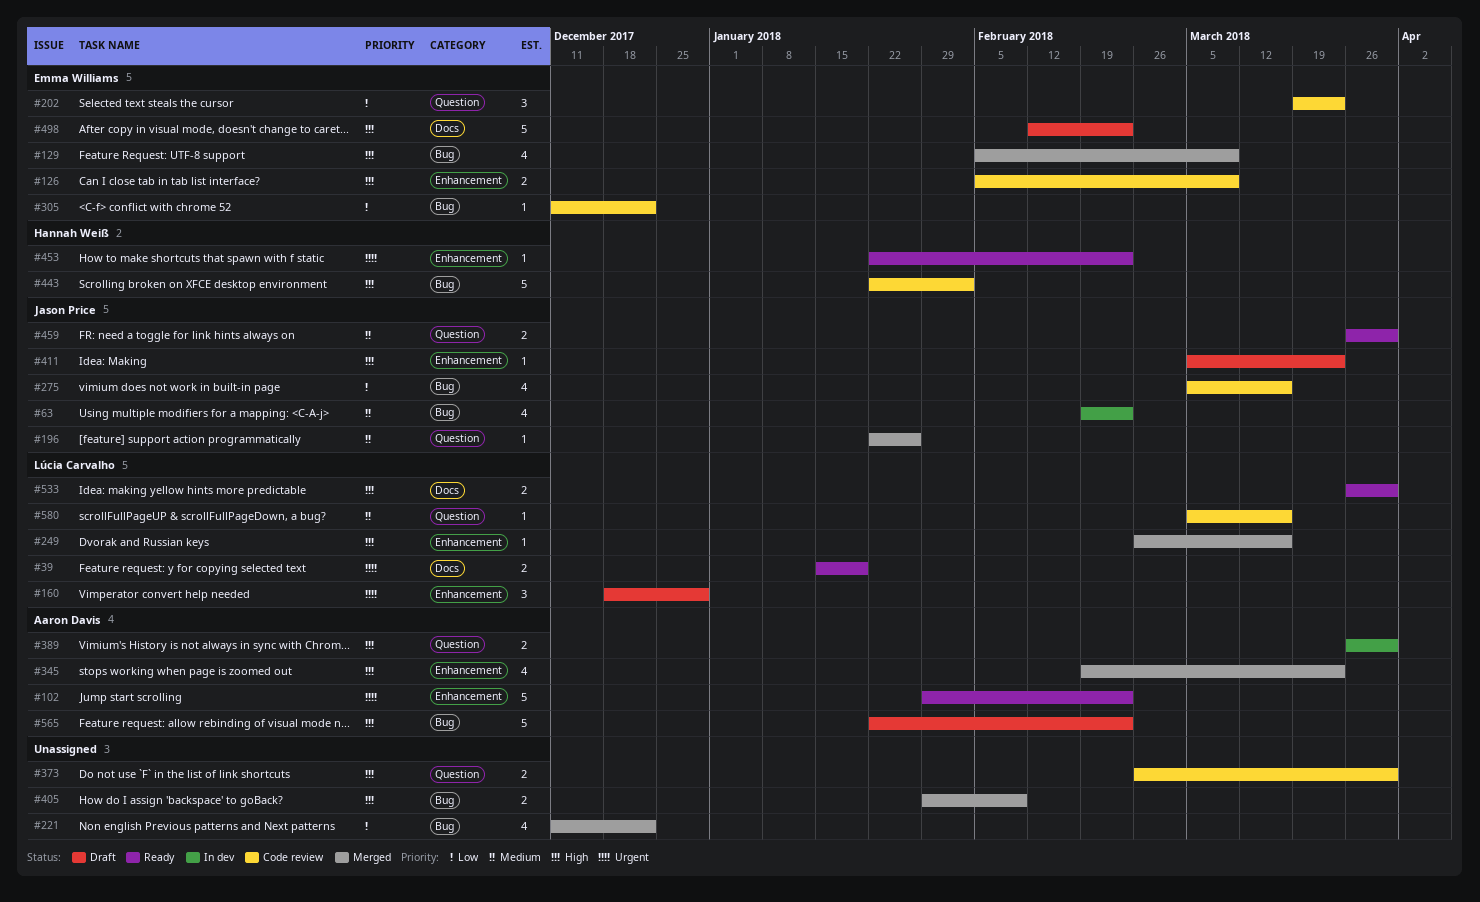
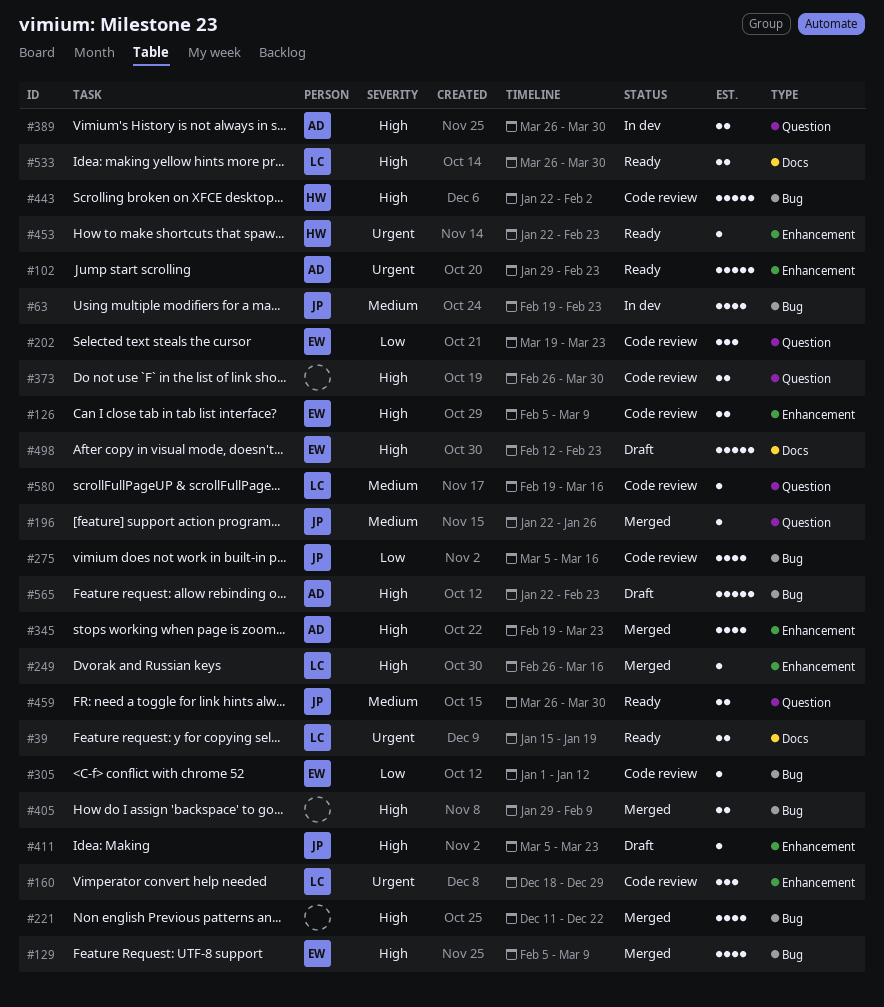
#160, status: Draft -> Code review
#221, priority: Low -> High
#305, start: Dec 11 -> Jan 1
#305, due: Dec 22 -> Jan 12
#580, start: Mar 5 -> Feb 19

